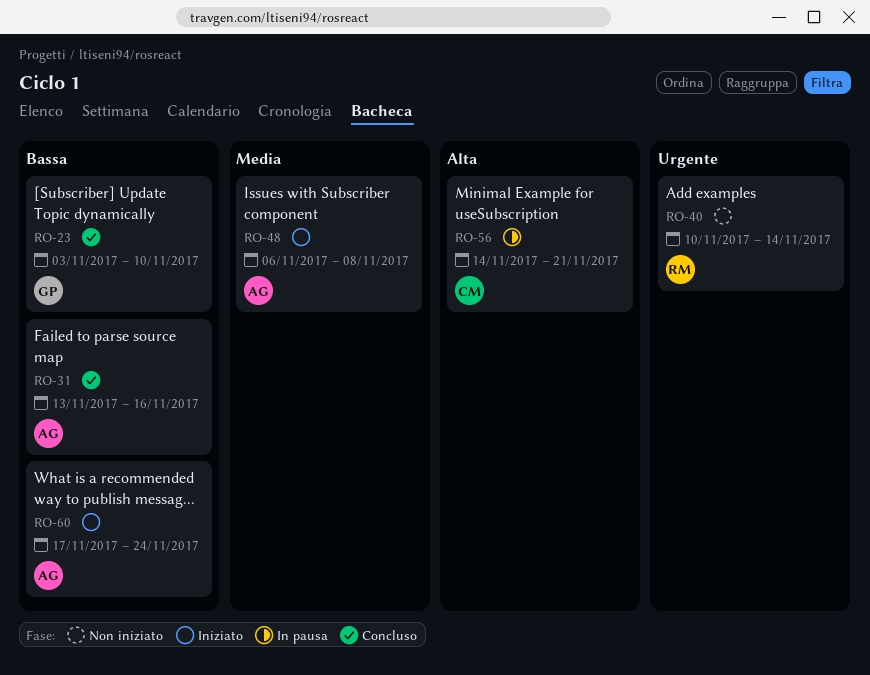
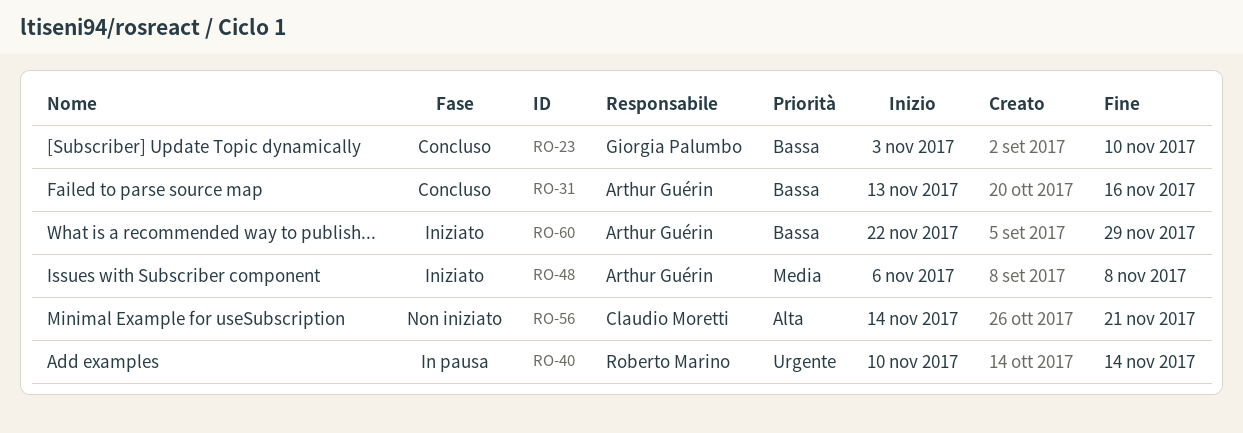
RO-40, status: Non iniziato -> In pausa
RO-56, status: In pausa -> Non iniziato
RO-60, start: Nov 17 -> Nov 22
RO-60, due: Nov 24 -> Nov 29

